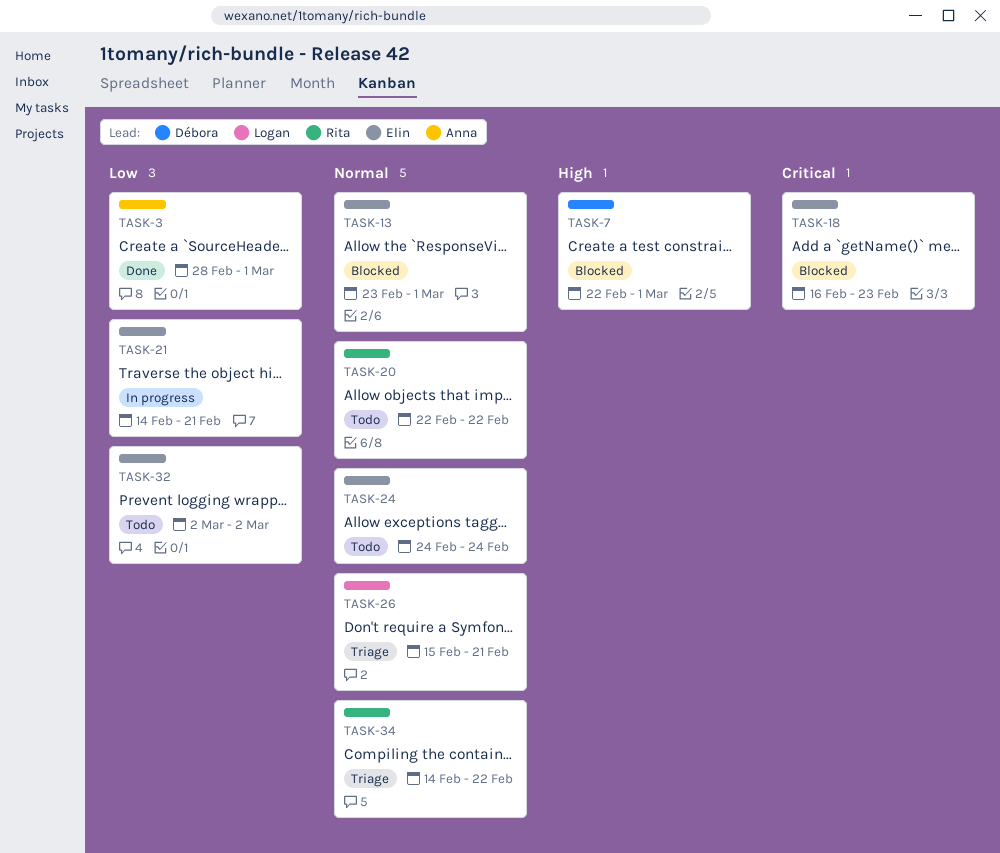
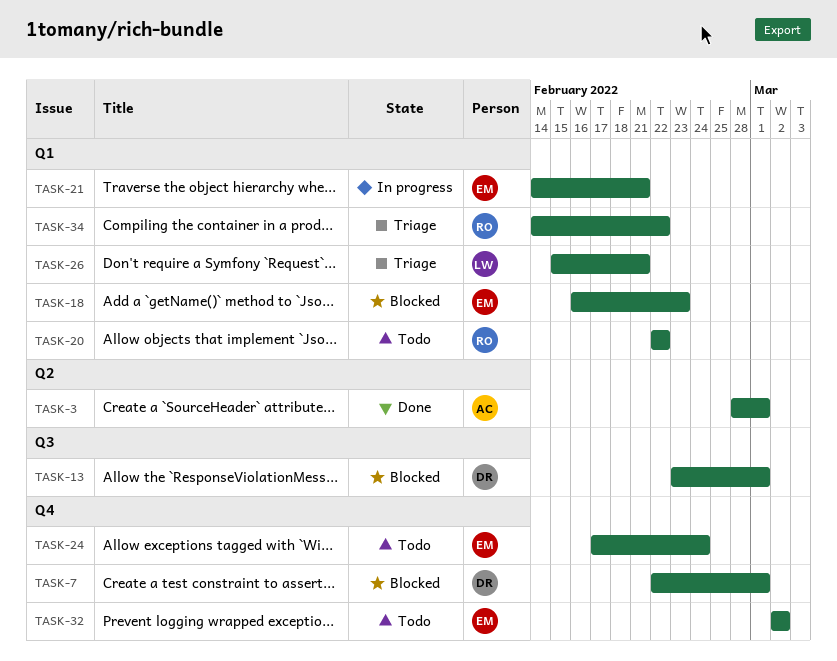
TASK-13, owner: Elin -> Débora
TASK-24, start: Feb 24 -> Feb 17

